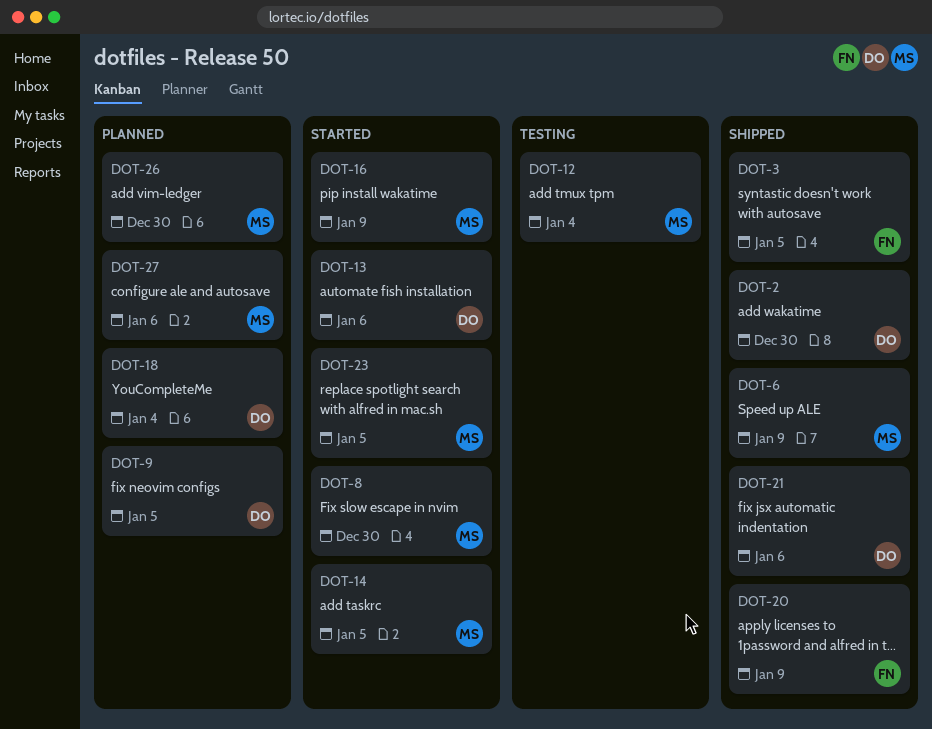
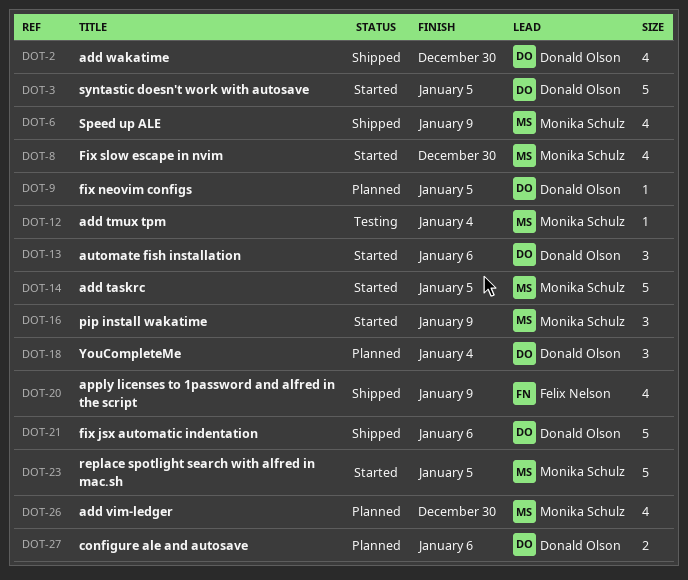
DOT-3, status: Shipped -> Started
DOT-3, owner: Felix Nelson -> Donald Olson
DOT-27, owner: Monika Schulz -> Donald Olson

